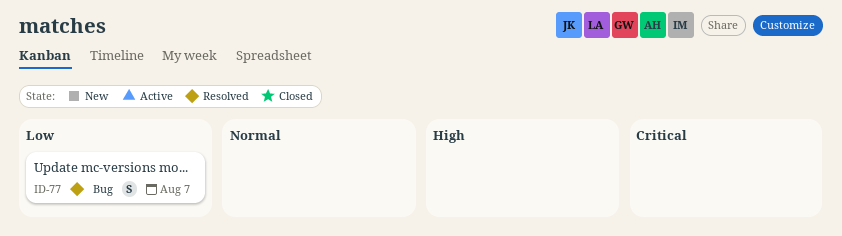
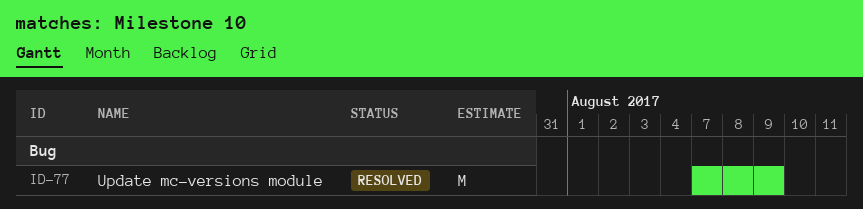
ID-77, estimate: S -> M
ID-77, due: Aug 7 -> Aug 9

